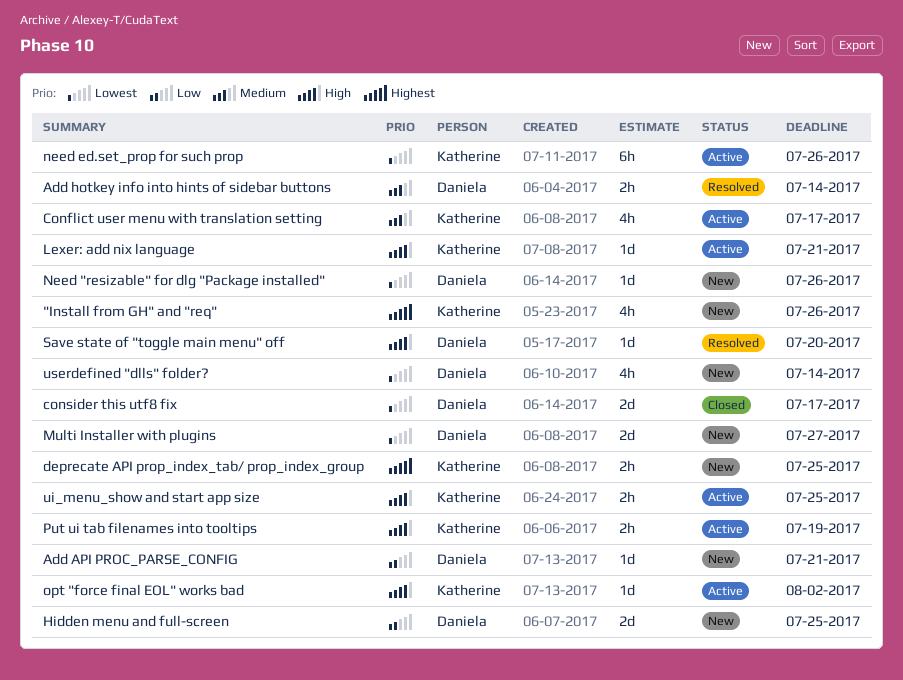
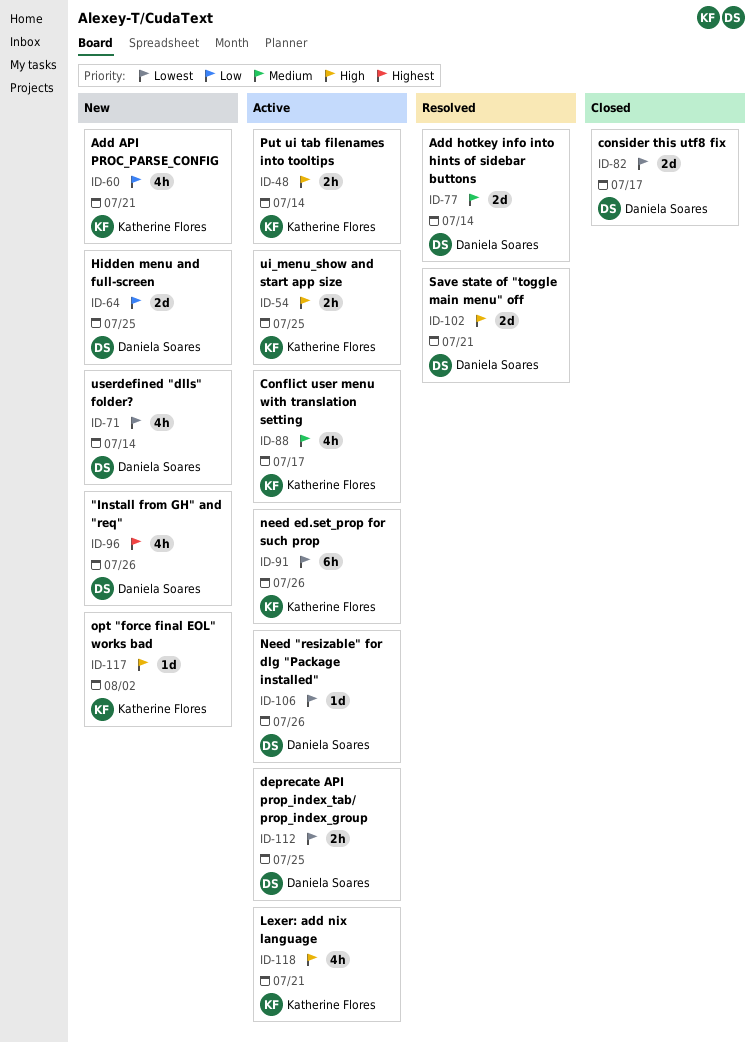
"Install from GH" and "req", owner: Katherine Flores -> Daniela Soares
Add API PROC_PARSE_CONFIG, owner: Daniela Soares -> Katherine Flores
Add API PROC_PARSE_CONFIG, estimate: 1d -> 4h
Add hotkey info into hints of sidebar buttons, estimate: 2h -> 2d
deprecate API prop_index_tab/ prop_index_group, status: New -> Active
deprecate API prop_index_tab/ prop_index_group, owner: Katherine Flores -> Daniela Soares
deprecate API prop_index_tab/ prop_index_group, priority: Highest -> Lowest
Lexer: add nix language, estimate: 1d -> 4h
Multi Installer with plugins: present -> none
Need "resizable" for dlg "Package installed", status: New -> Active
opt "force final EOL" works bad, status: Active -> New
Put ui tab filenames into tooltips, due: Jul 19 -> Jul 14
Save state of "toggle main menu" off, estimate: 1d -> 2d
Save state of "toggle main menu" off, due: Jul 20 -> Jul 21

